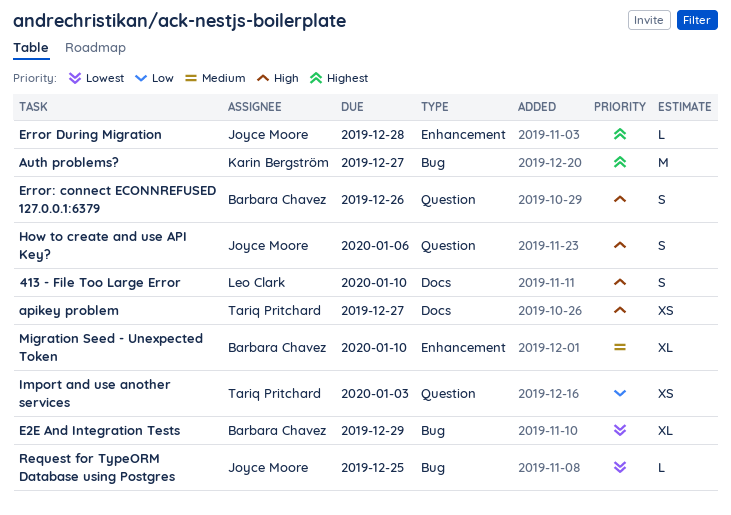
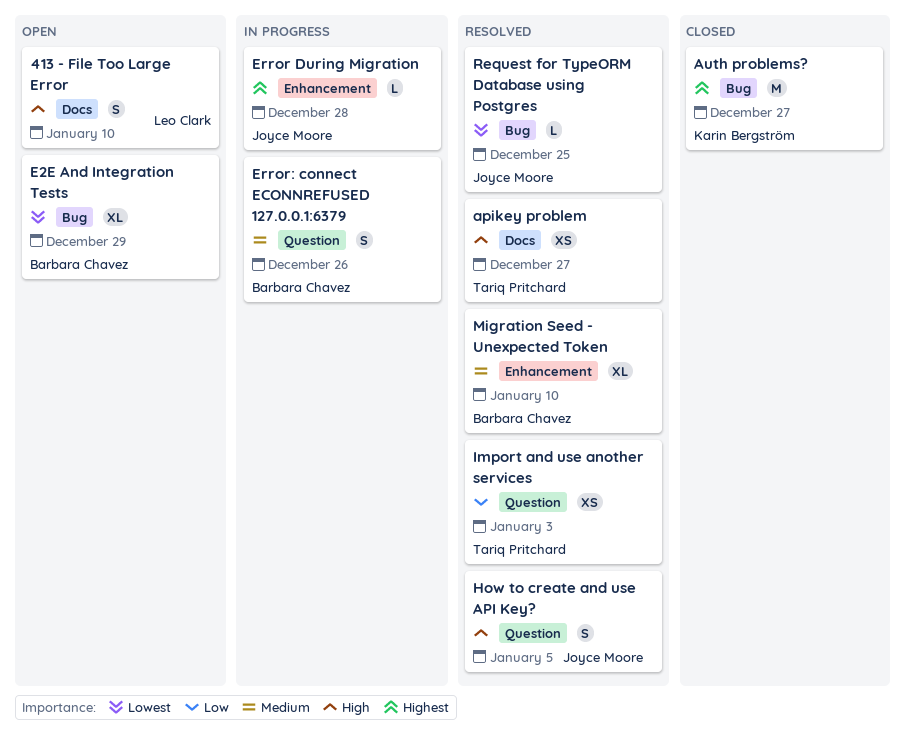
Error: connect ECONNREFUSED 127.0.0.1:6379, priority: High -> Medium
How to create and use API Key?, due: Jan 6 -> Jan 5

